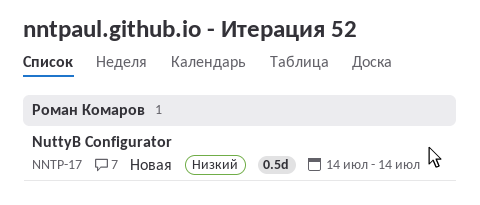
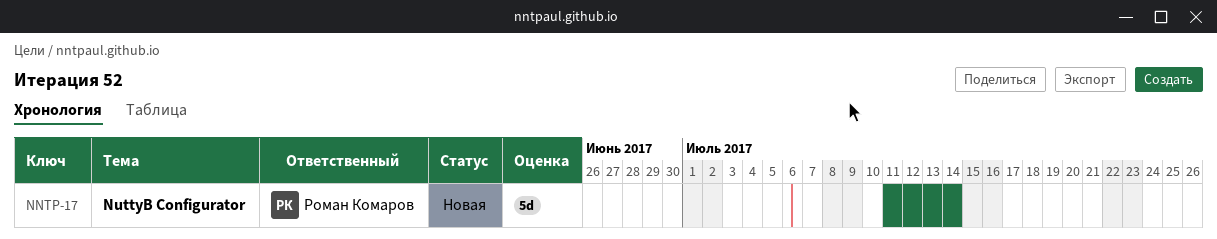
NNTP-17, estimate: 0.5d -> 5d
NNTP-17, start: Jul 14 -> Jul 11

